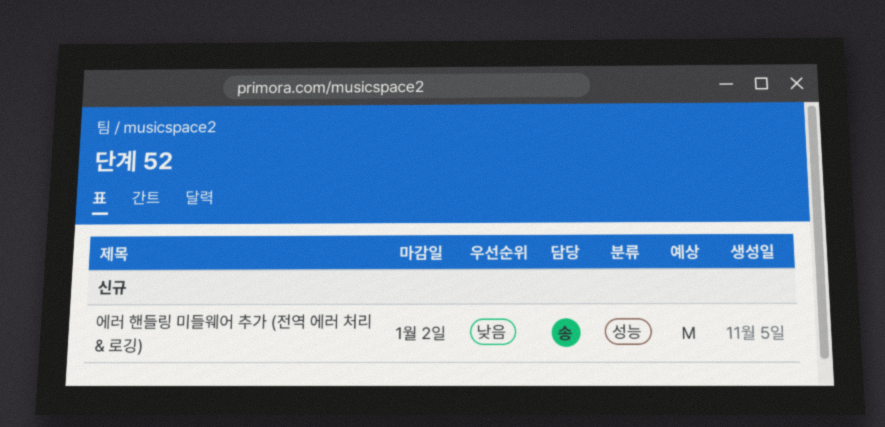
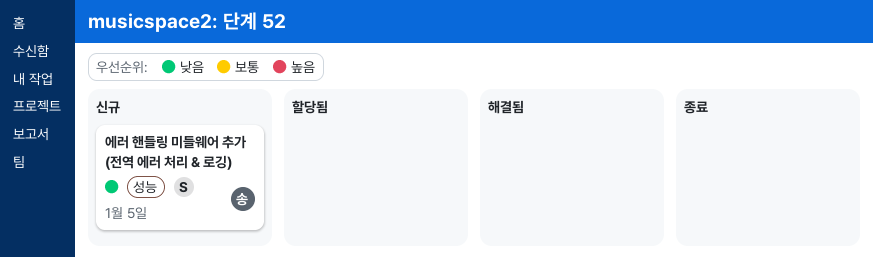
에러 핸들링 미들웨어 추가 (전역 에러 처리 & 로깅), estimate: M -> S
에러 핸들링 미들웨어 추가 (전역 에러 처리 & 로깅), due: Jan 2 -> Jan 5

